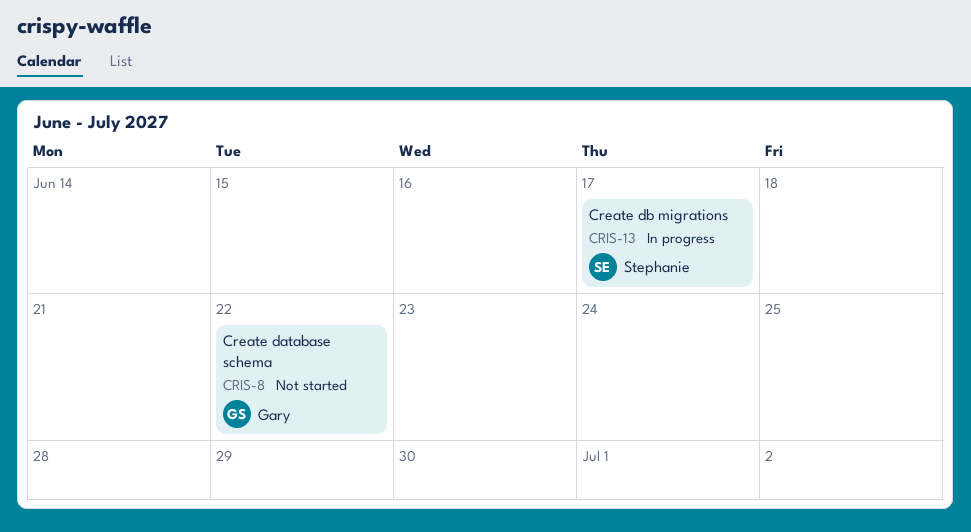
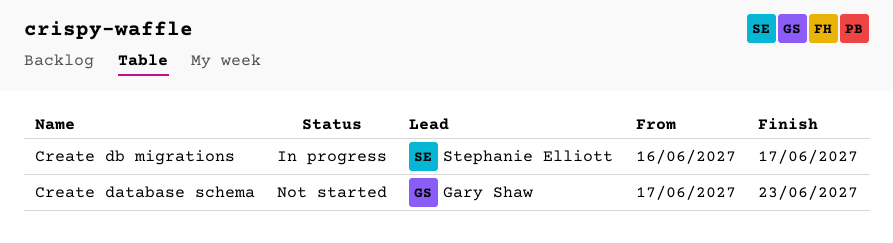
Create database schema, due: Jun 22 -> Jun 23

